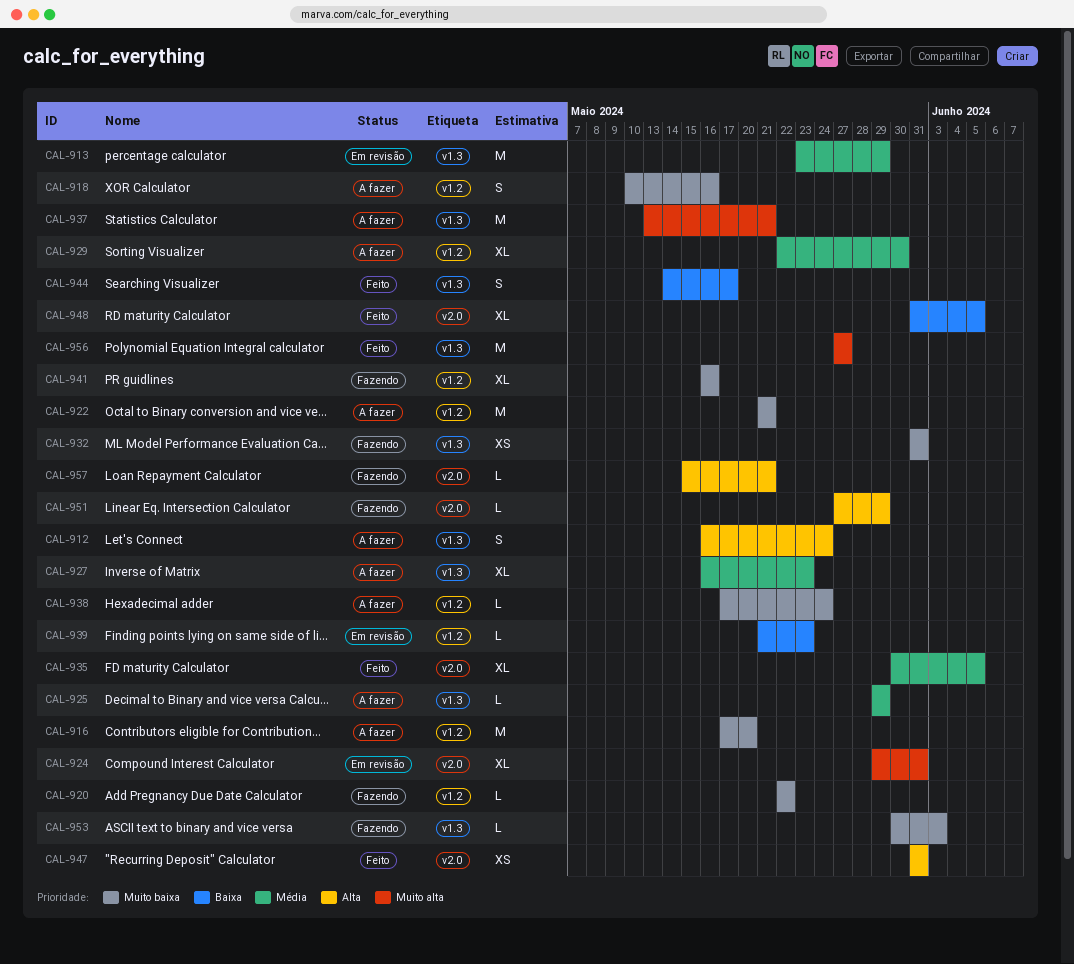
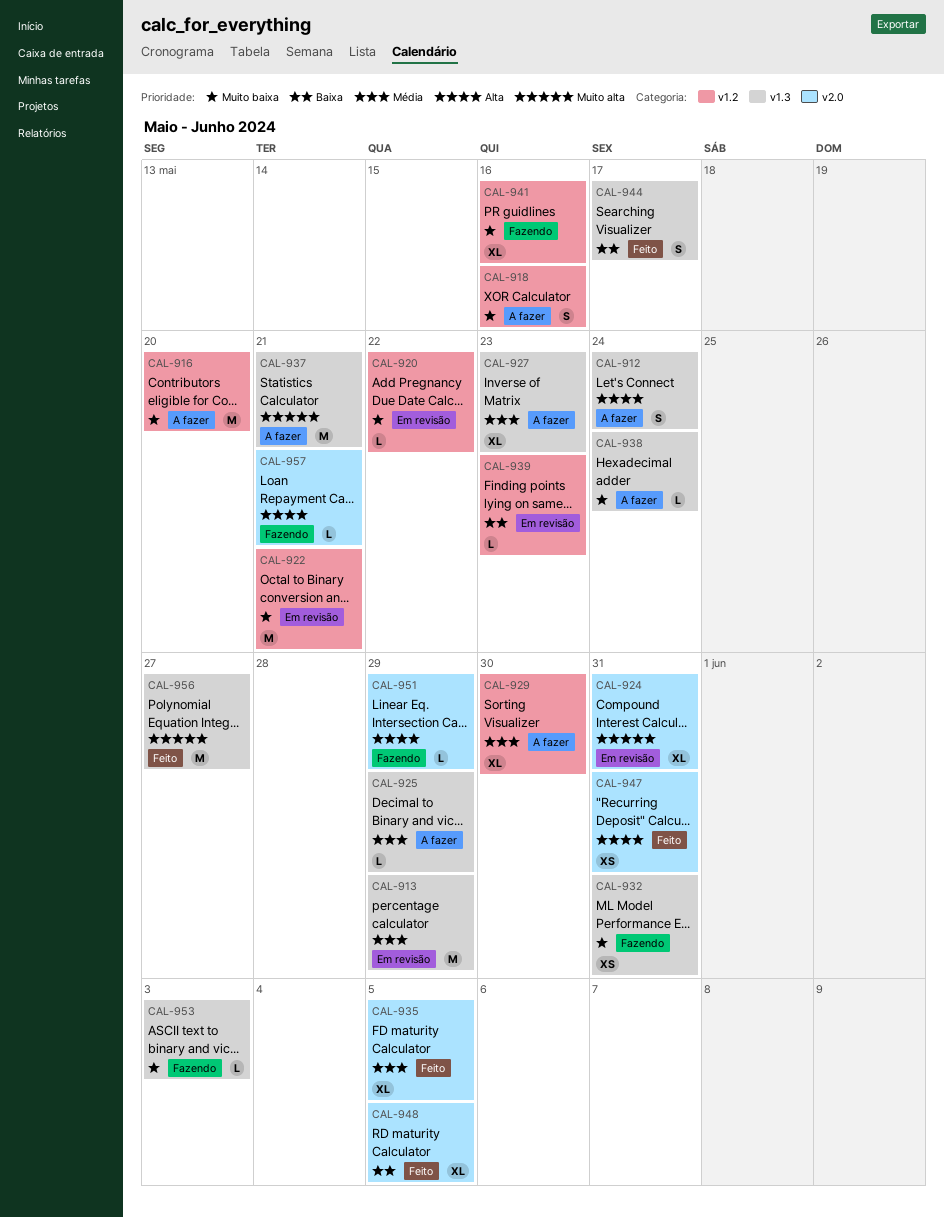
CAL-920, status: Fazendo -> Em revisão
CAL-922, status: A fazer -> Em revisão
CAL-938, label: v1.2 -> v1.3

